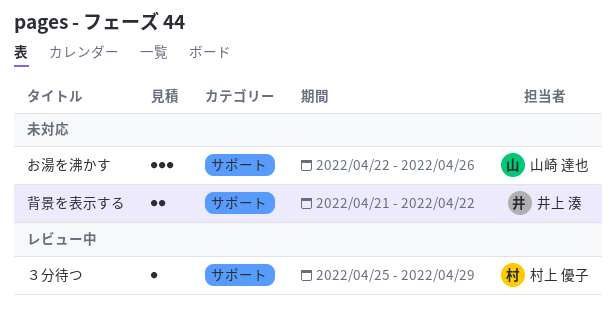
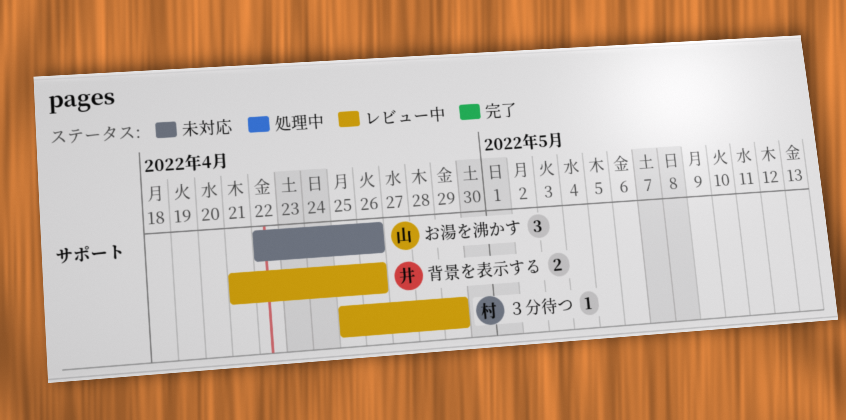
背景を表示する, status: 未対応 -> レビュー中
背景を表示する, due: Apr 22 -> Apr 26

